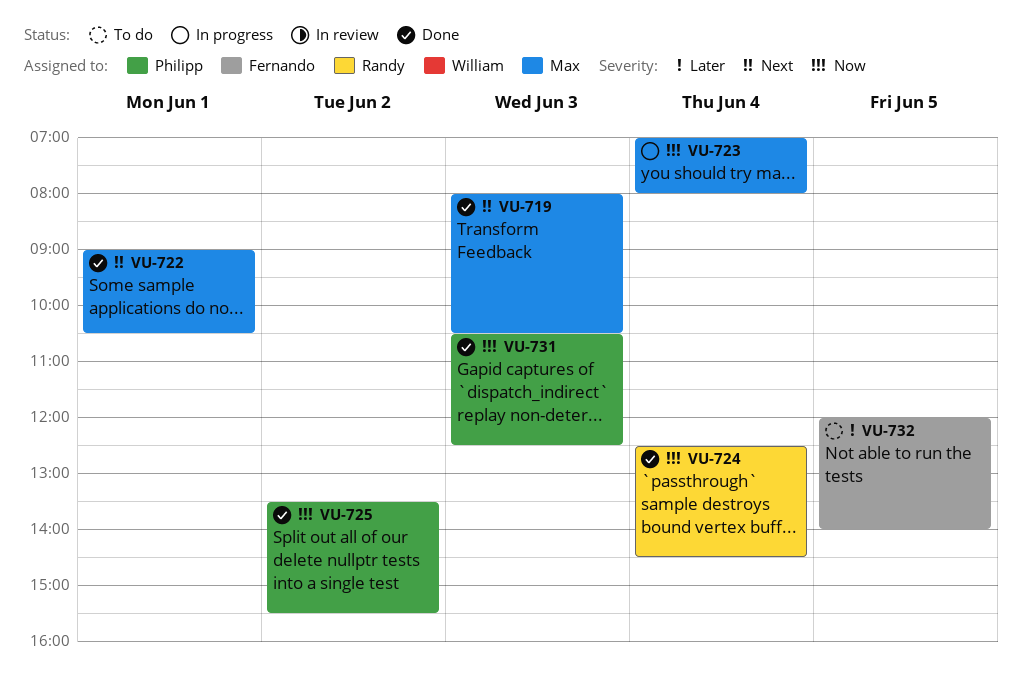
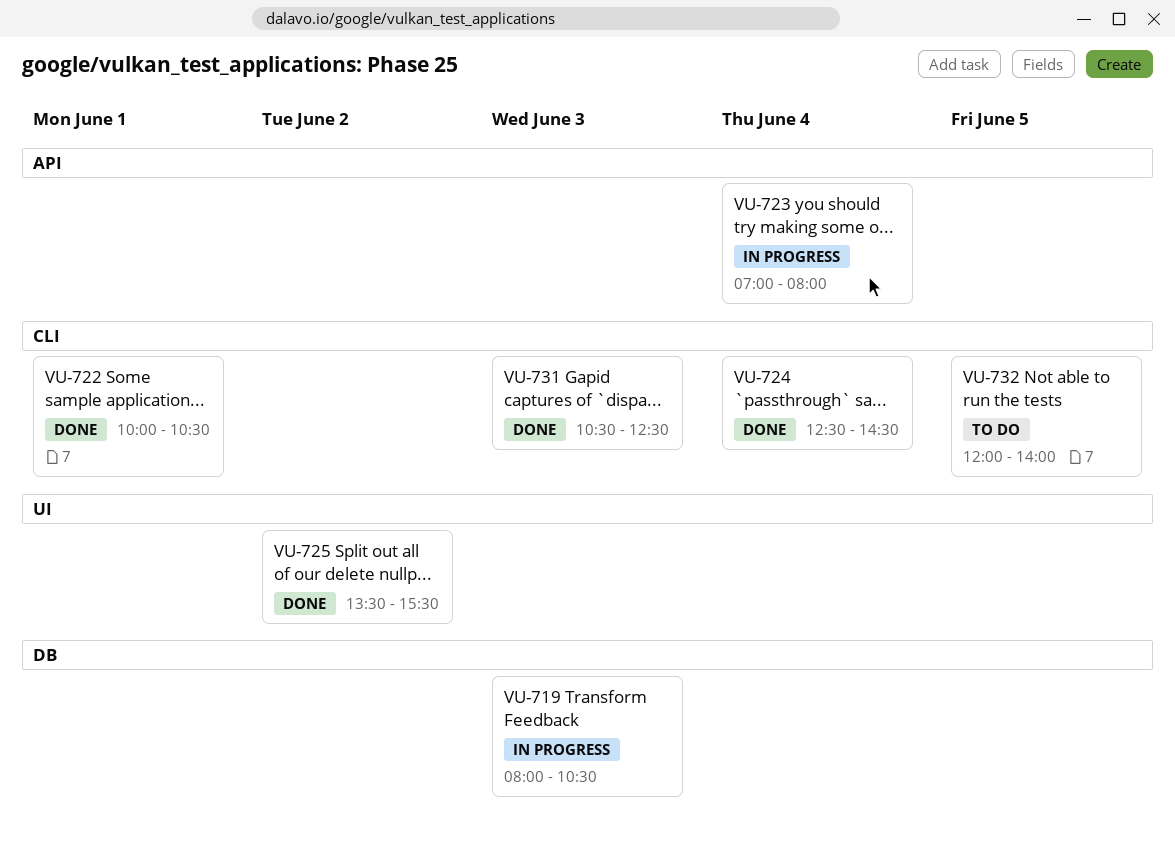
VU-719, status: Done -> In progress
VU-722, begins: 09:00 -> 10:00

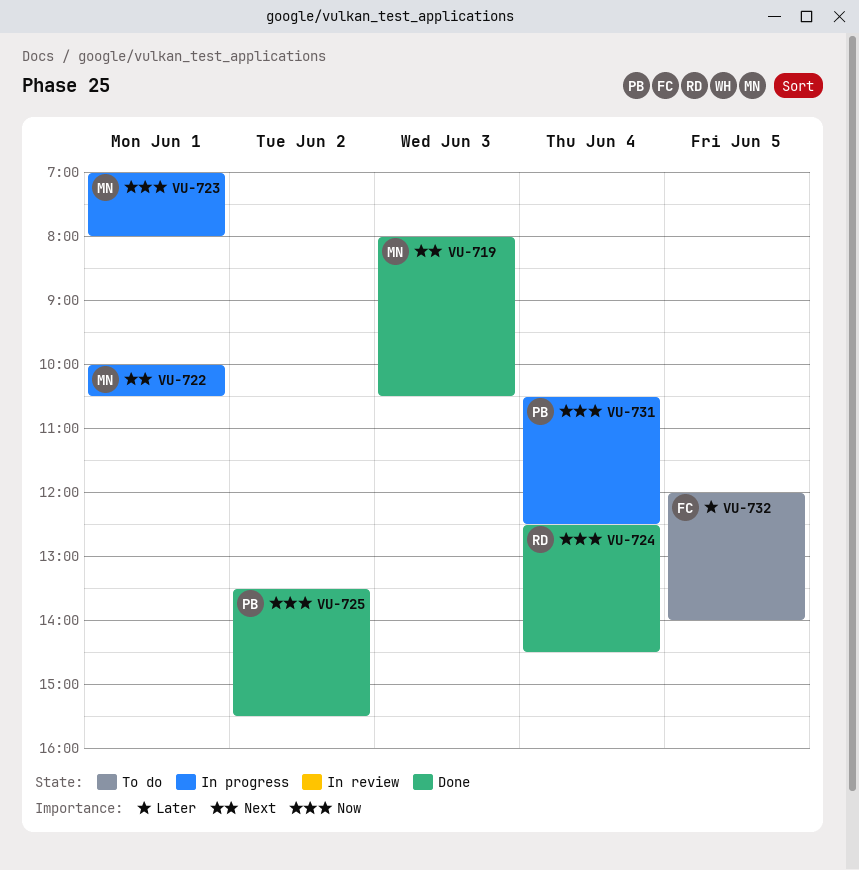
VU-719, status: In progress -> Done
VU-722, status: Done -> In progress
VU-723, day: Jun 4 -> Jun 1
VU-731, status: Done -> In progress
VU-731, day: Jun 3 -> Jun 4

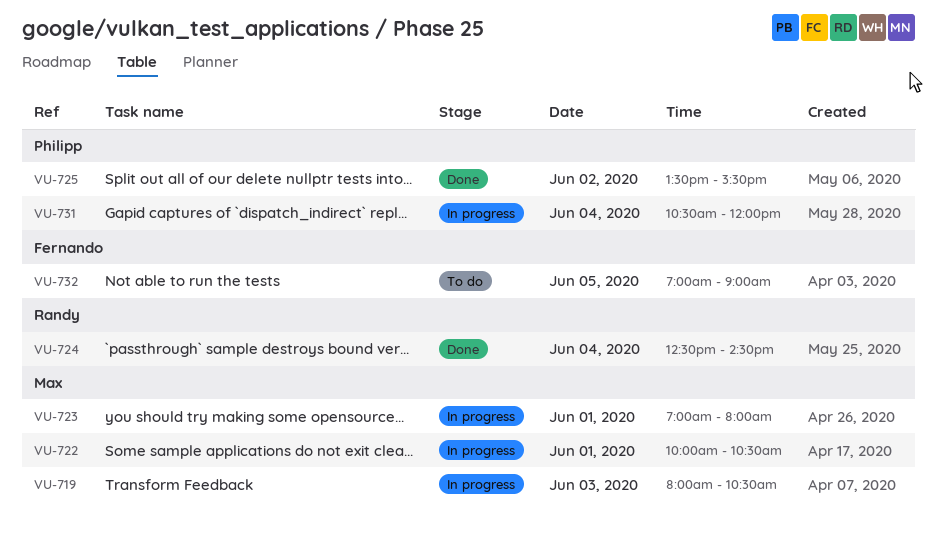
VU-719, status: Done -> In progress
VU-731, ends: 12:30 -> 12:00
VU-732, begins: 12:00 -> 07:00
VU-732, ends: 14:00 -> 09:00

